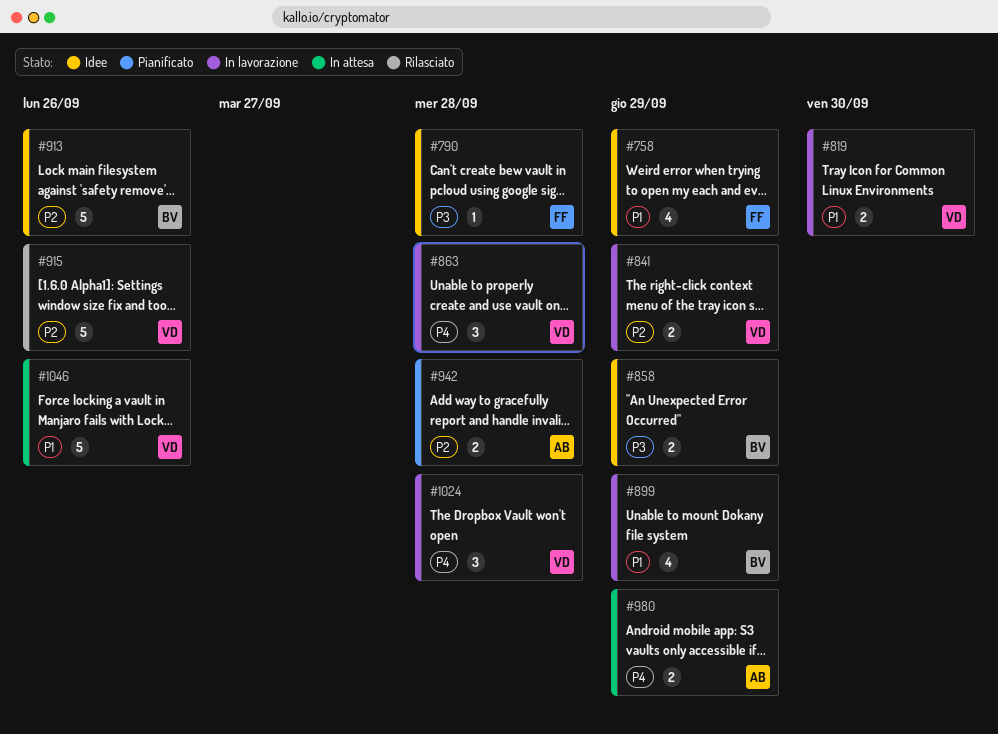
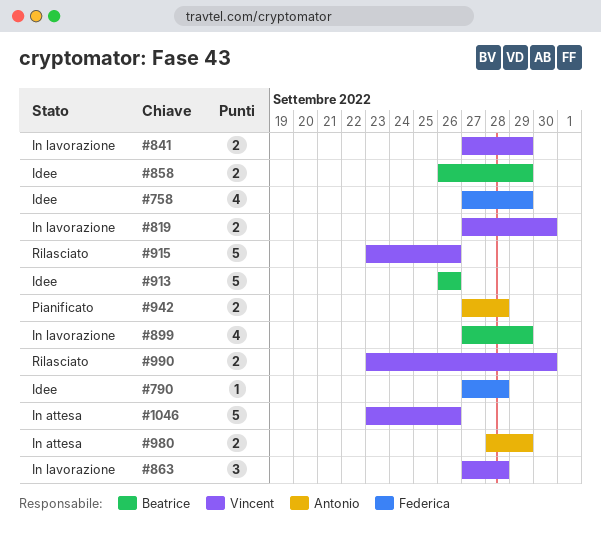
#990: none -> present
#1024: present -> none

